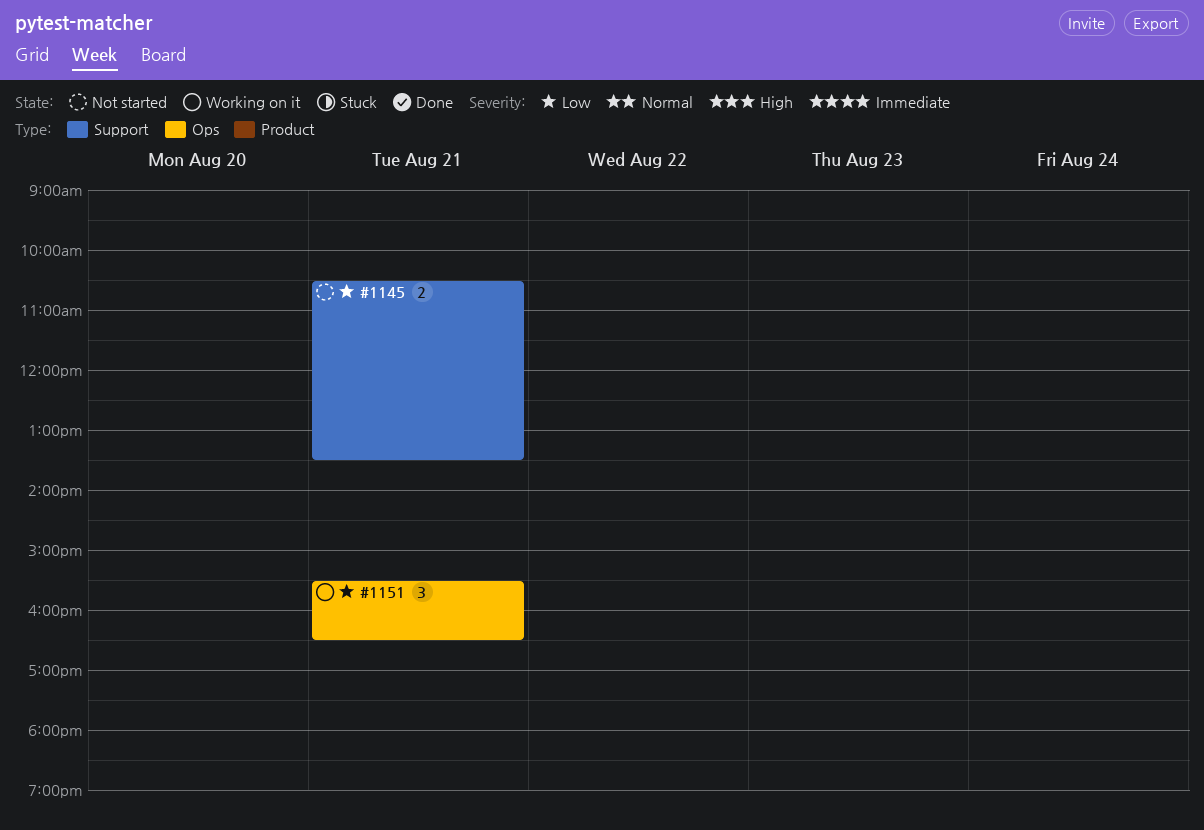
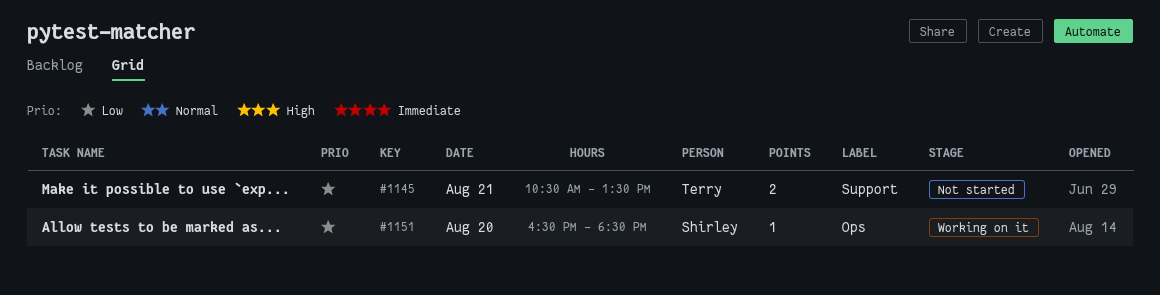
#1151, estimate: 3 -> 1
#1151, day: Aug 21 -> Aug 20
#1151, begins: 15:30 -> 16:30
#1151, ends: 16:30 -> 18:30

